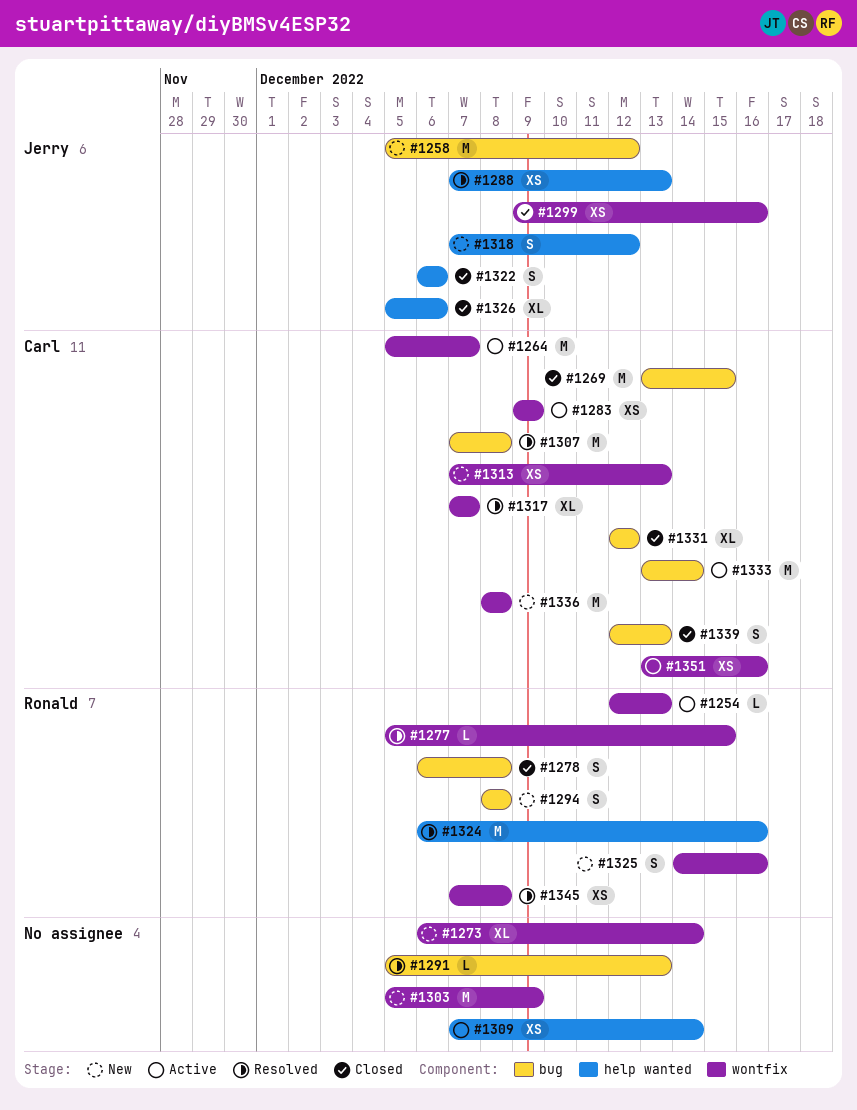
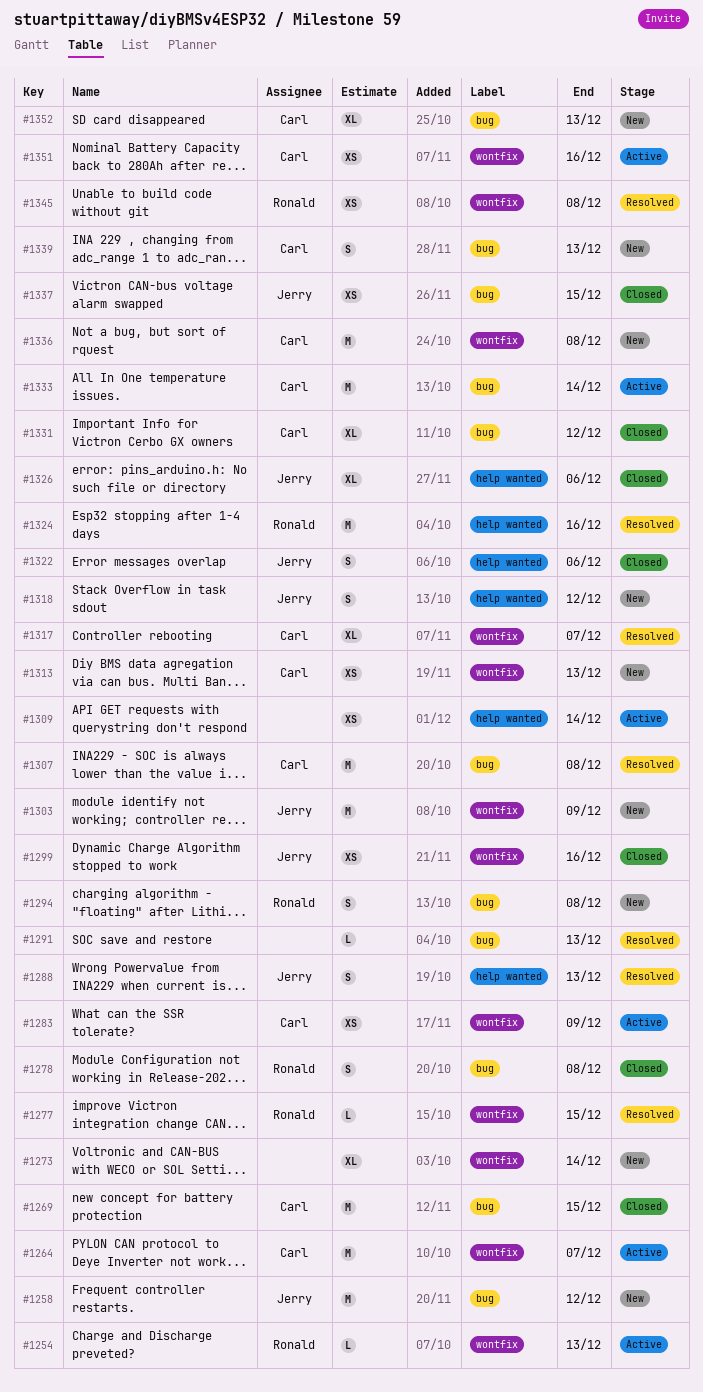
#1288, estimate: XS -> S
#1303, owner: none -> Jerry
#1325: present -> none
#1337: none -> present
#1339, status: Closed -> New
#1352: none -> present

